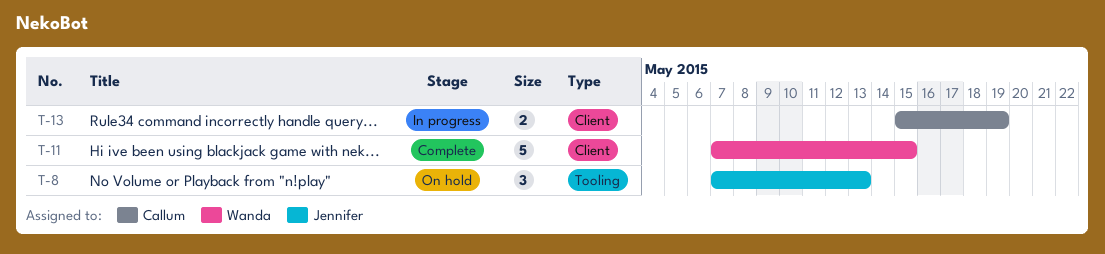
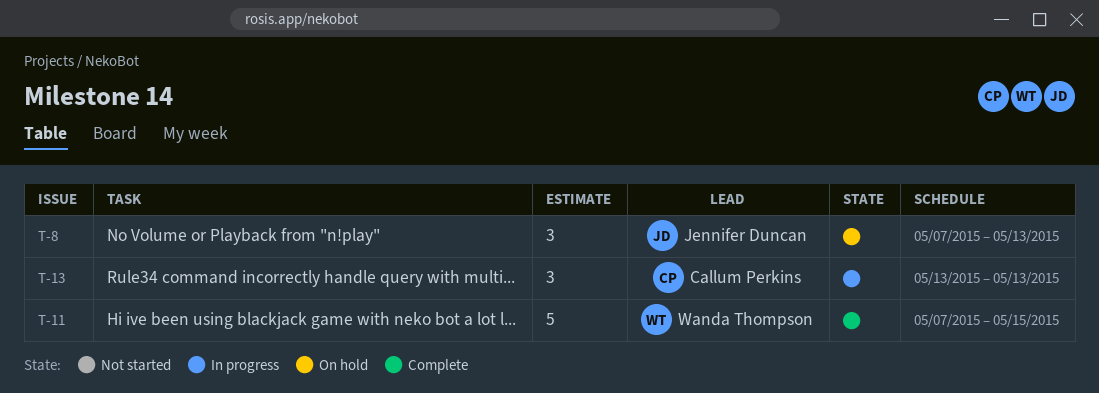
T-13, estimate: 2 -> 3
T-13, start: May 15 -> May 13
T-13, due: May 19 -> May 13

